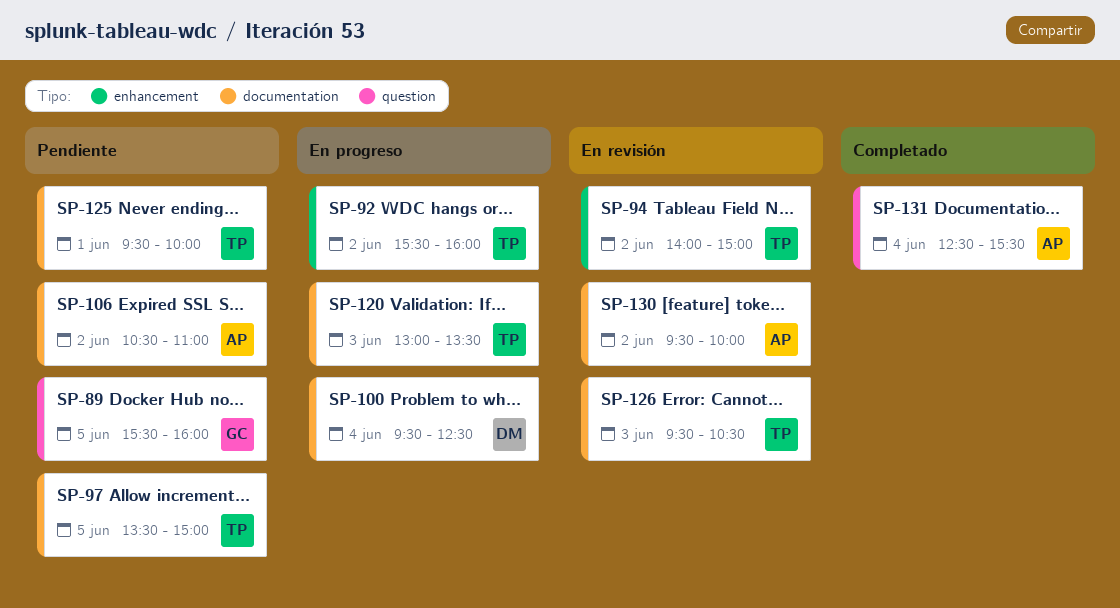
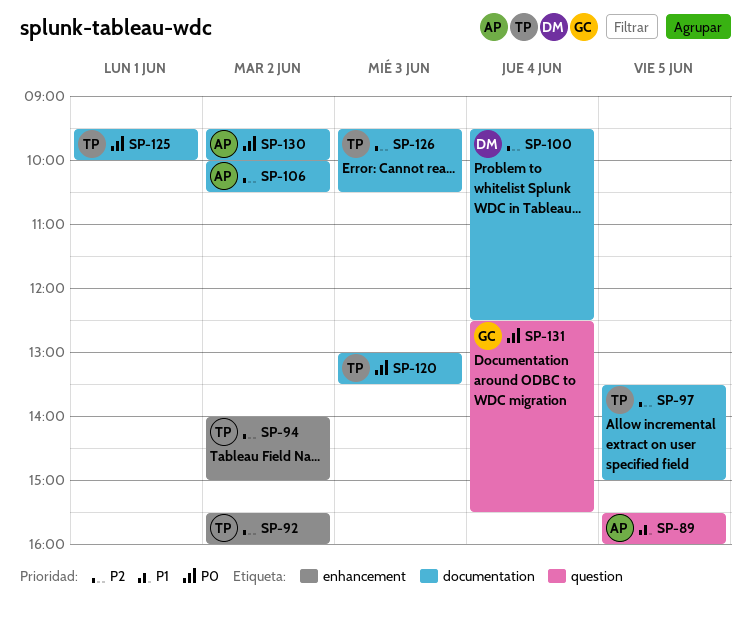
SP-89, owner: GC -> AP
SP-106, begins: 10:30 -> 10:00
SP-106, ends: 11:00 -> 10:30
SP-131, owner: AP -> GC

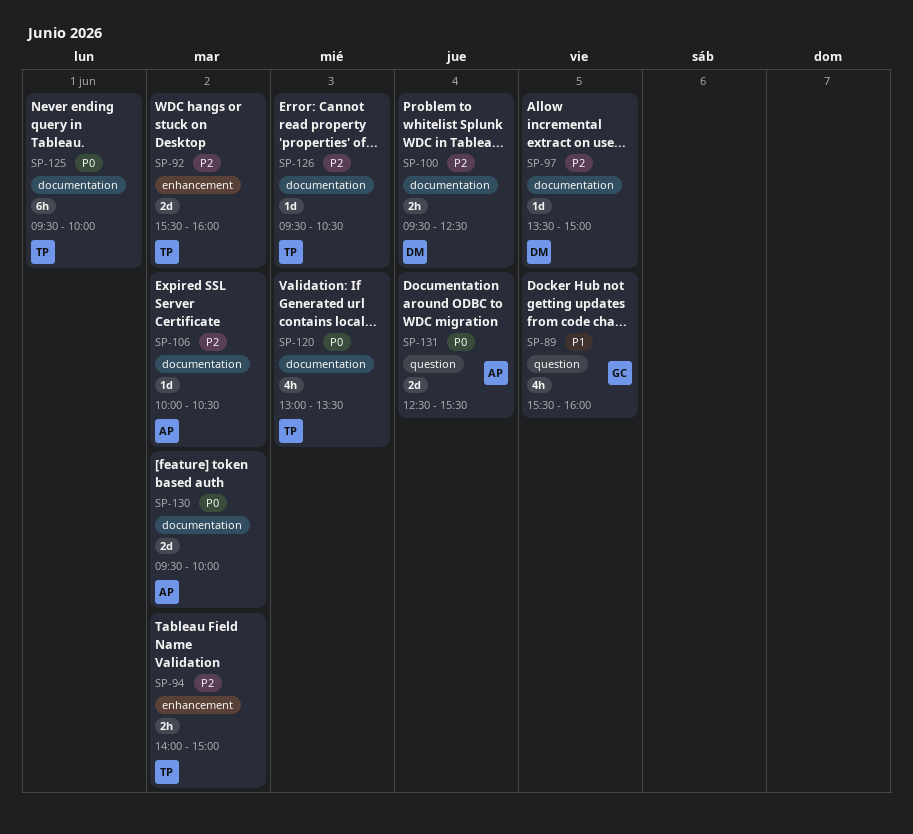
SP-89, owner: AP -> GC
SP-97, owner: TP -> DM
SP-131, owner: GC -> AP

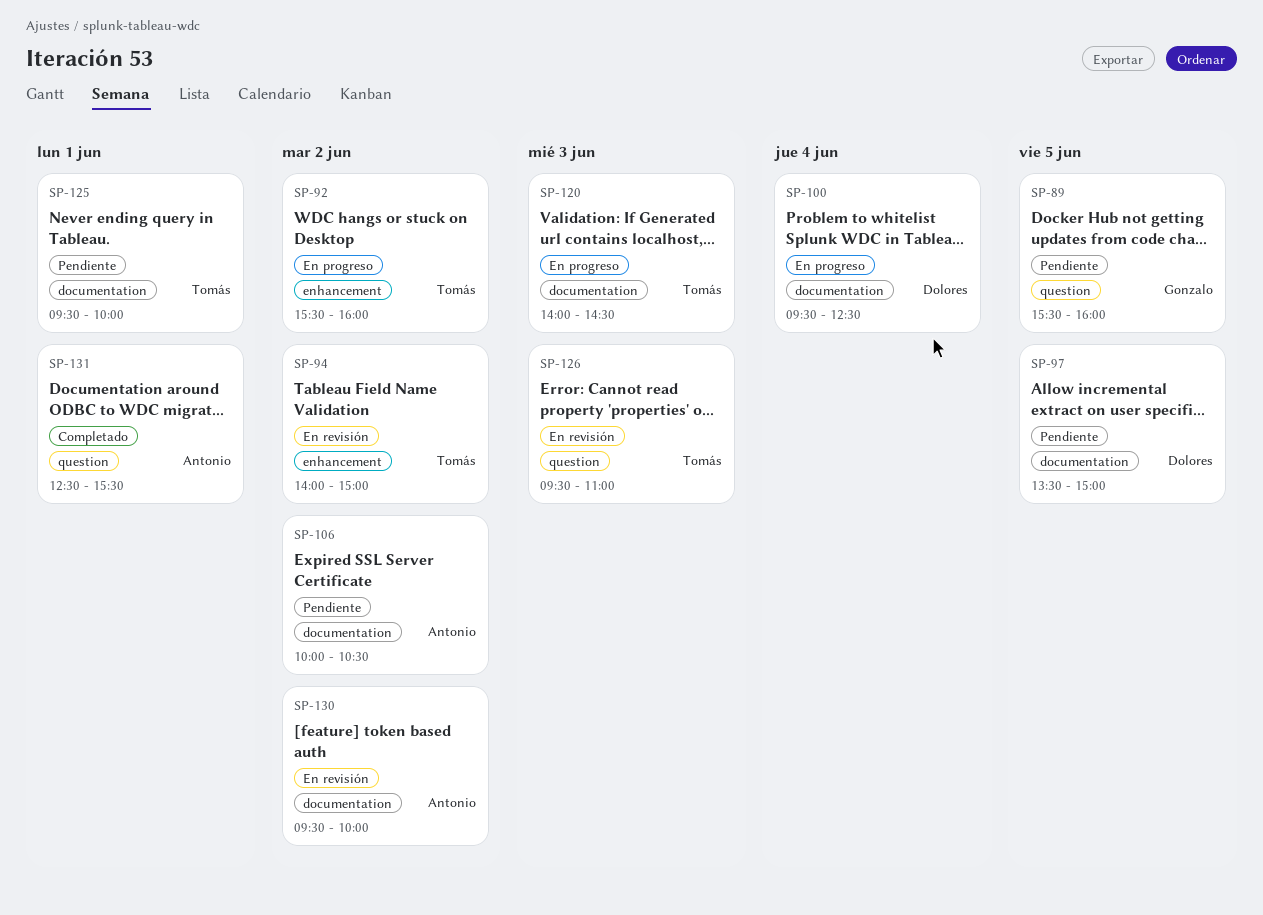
SP-120, begins: 13:00 -> 14:00
SP-120, ends: 13:30 -> 14:30
SP-126, label: documentation -> question
SP-126, ends: 10:30 -> 11:00
SP-131, day: Jun 4 -> Jun 1

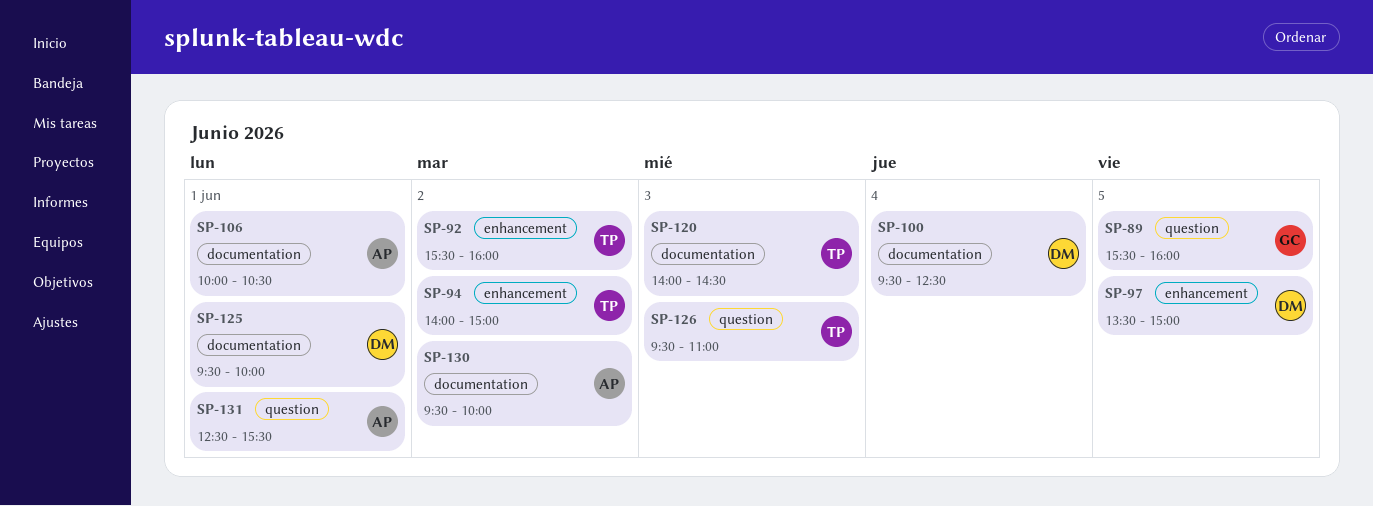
SP-97, label: documentation -> enhancement
SP-106, day: Jun 2 -> Jun 1
SP-125, owner: Tomás -> Dolores

